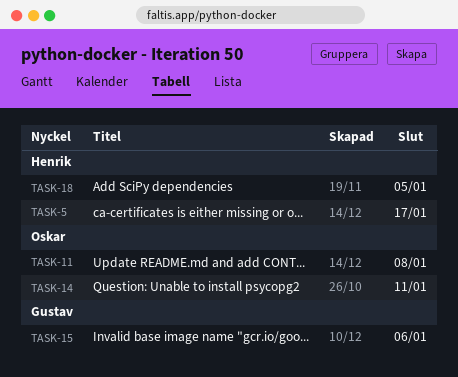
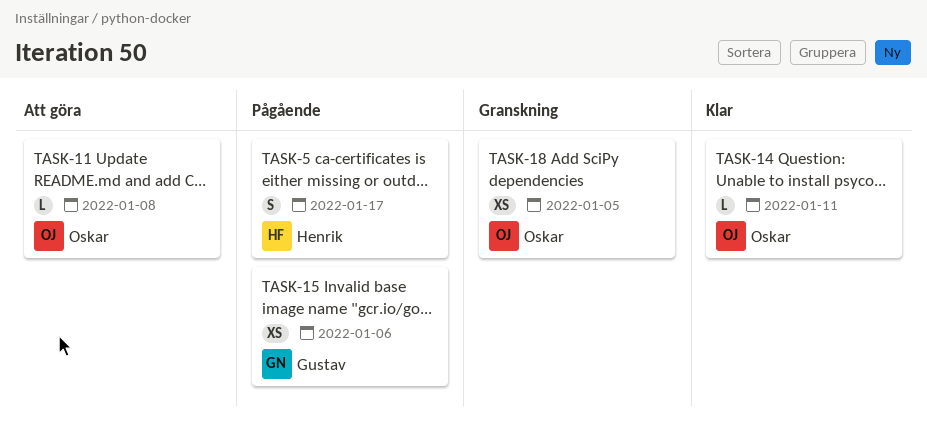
TASK-18, owner: Henrik -> Oskar

